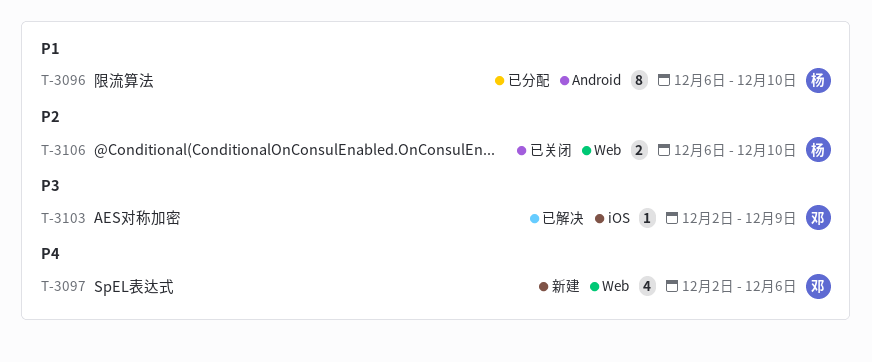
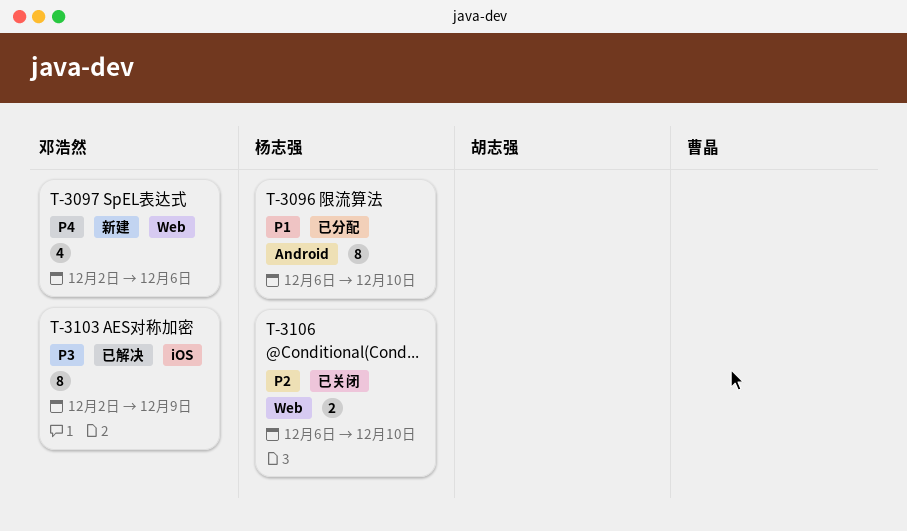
T-3103, estimate: 1 -> 8

